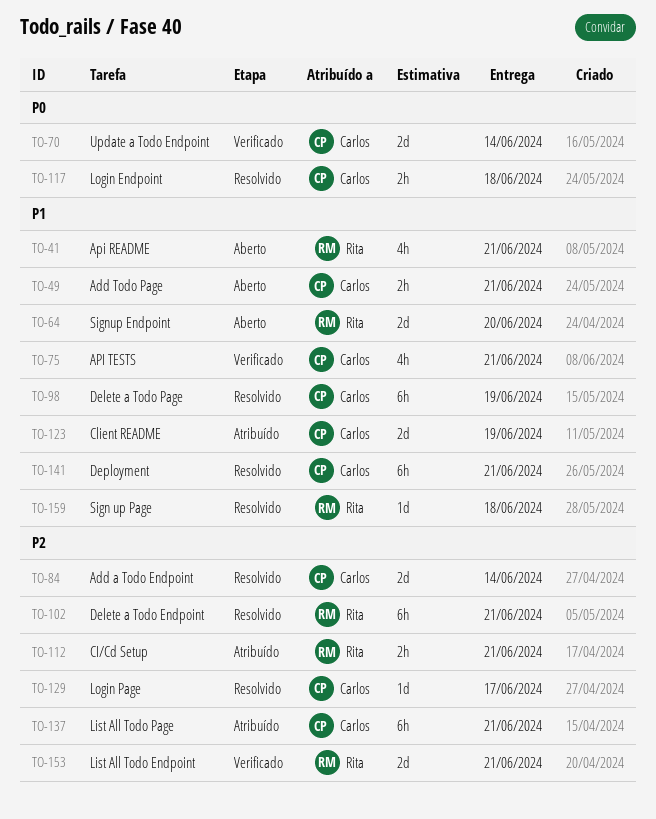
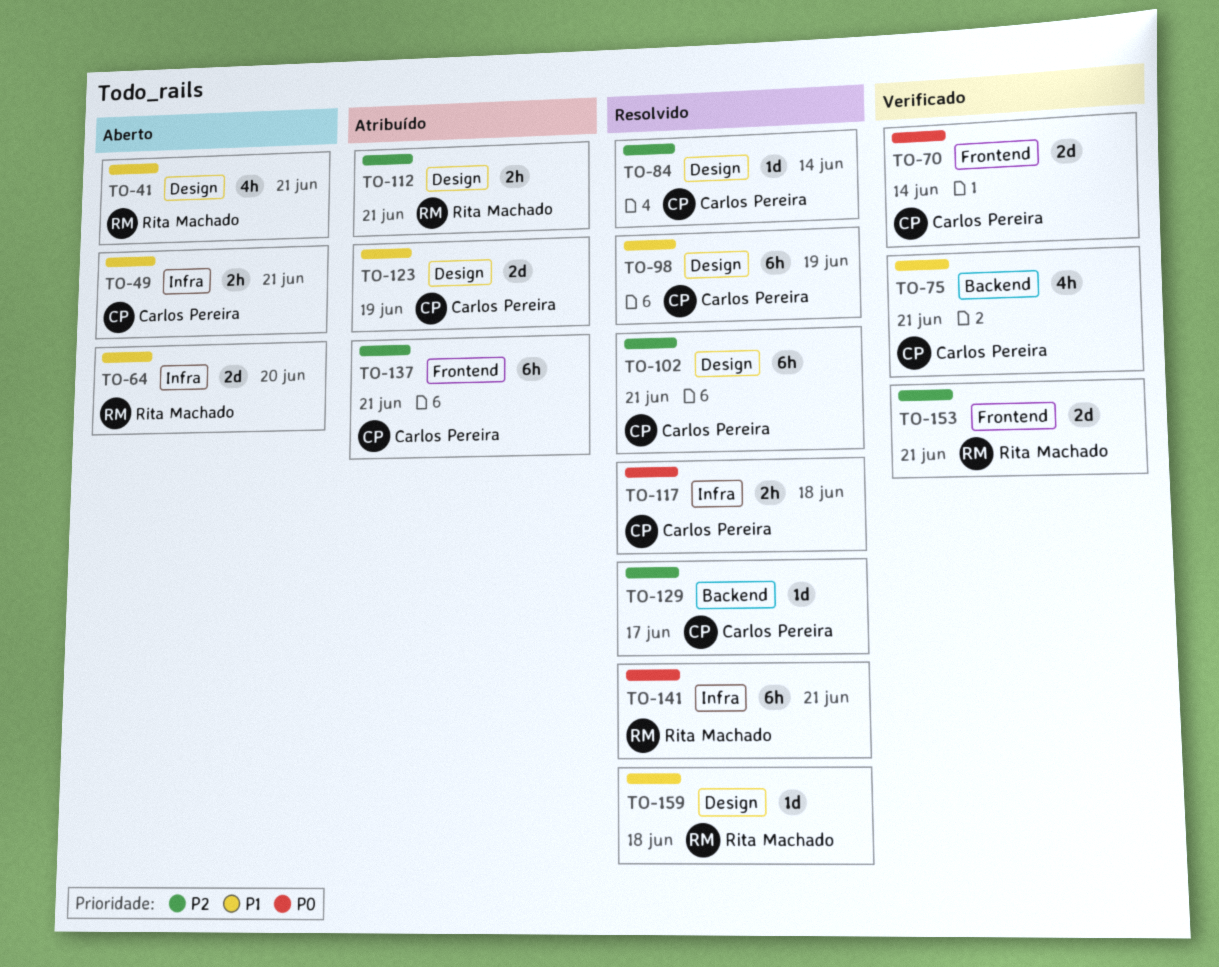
TO-84, estimate: 2d -> 1d
TO-102, owner: Rita Machado -> Carlos Pereira
TO-141, owner: Carlos Pereira -> Rita Machado
TO-141, priority: P1 -> P0

